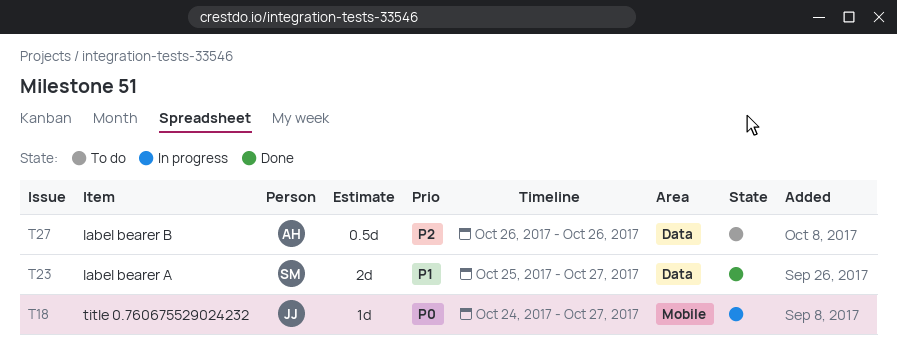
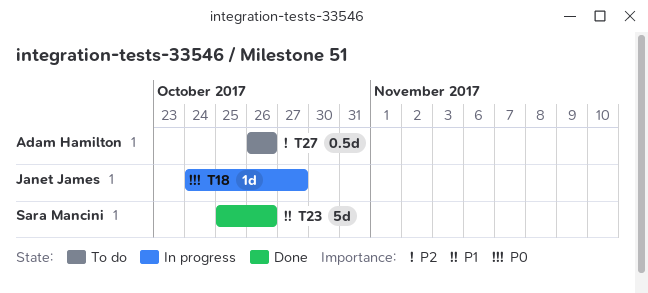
T23, estimate: 2d -> 5d
T23, due: Oct 27 -> Oct 26

